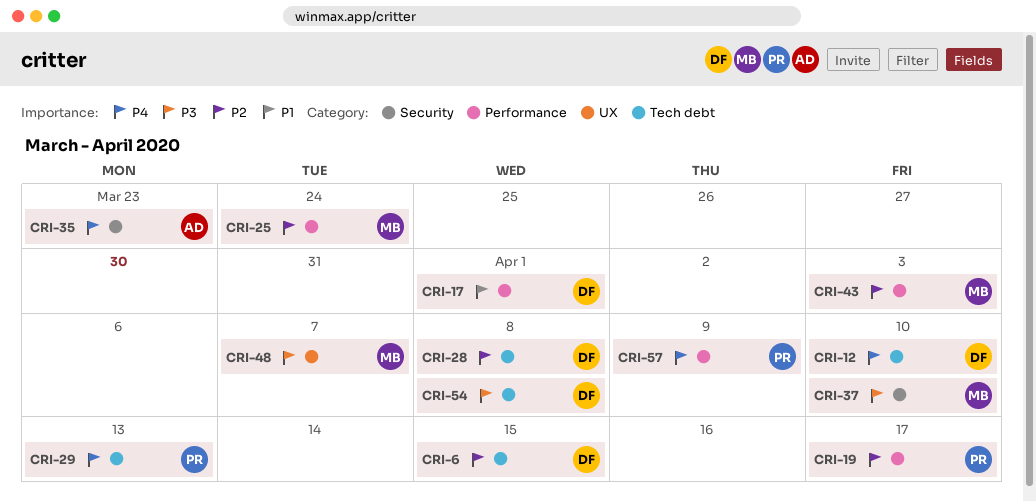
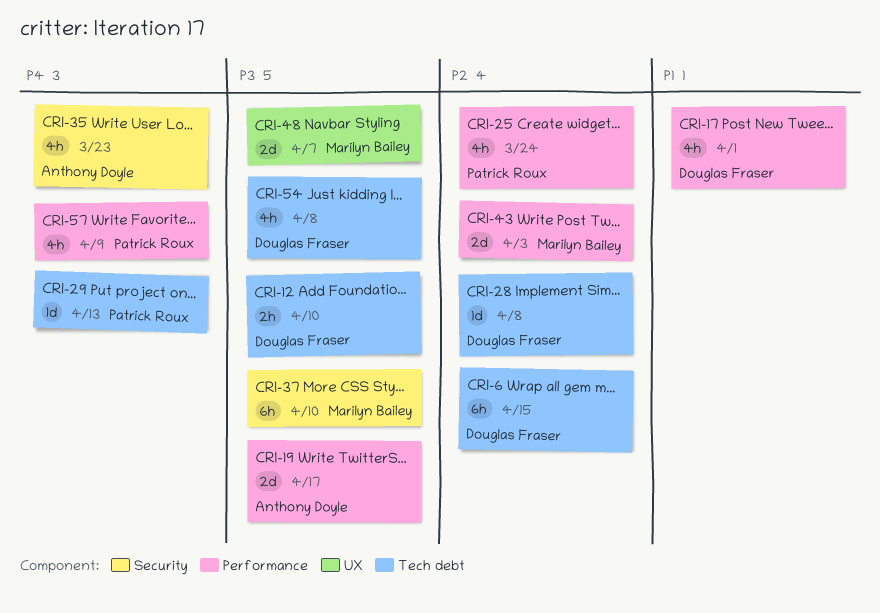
CRI-12, priority: P4 -> P3
CRI-19, owner: Patrick Roux -> Anthony Doyle
CRI-19, priority: P2 -> P3
CRI-25, owner: Marilyn Bailey -> Patrick Roux

